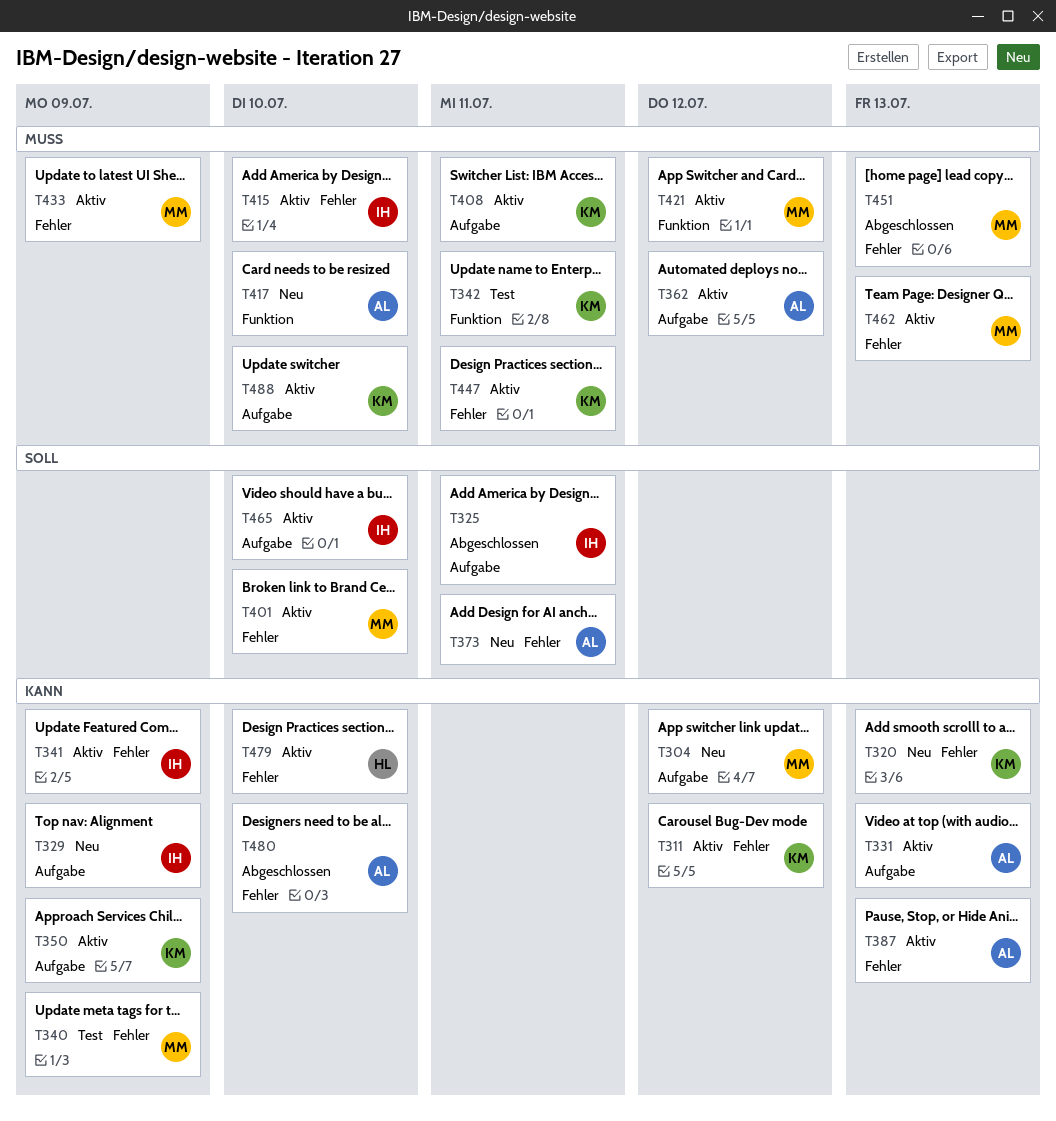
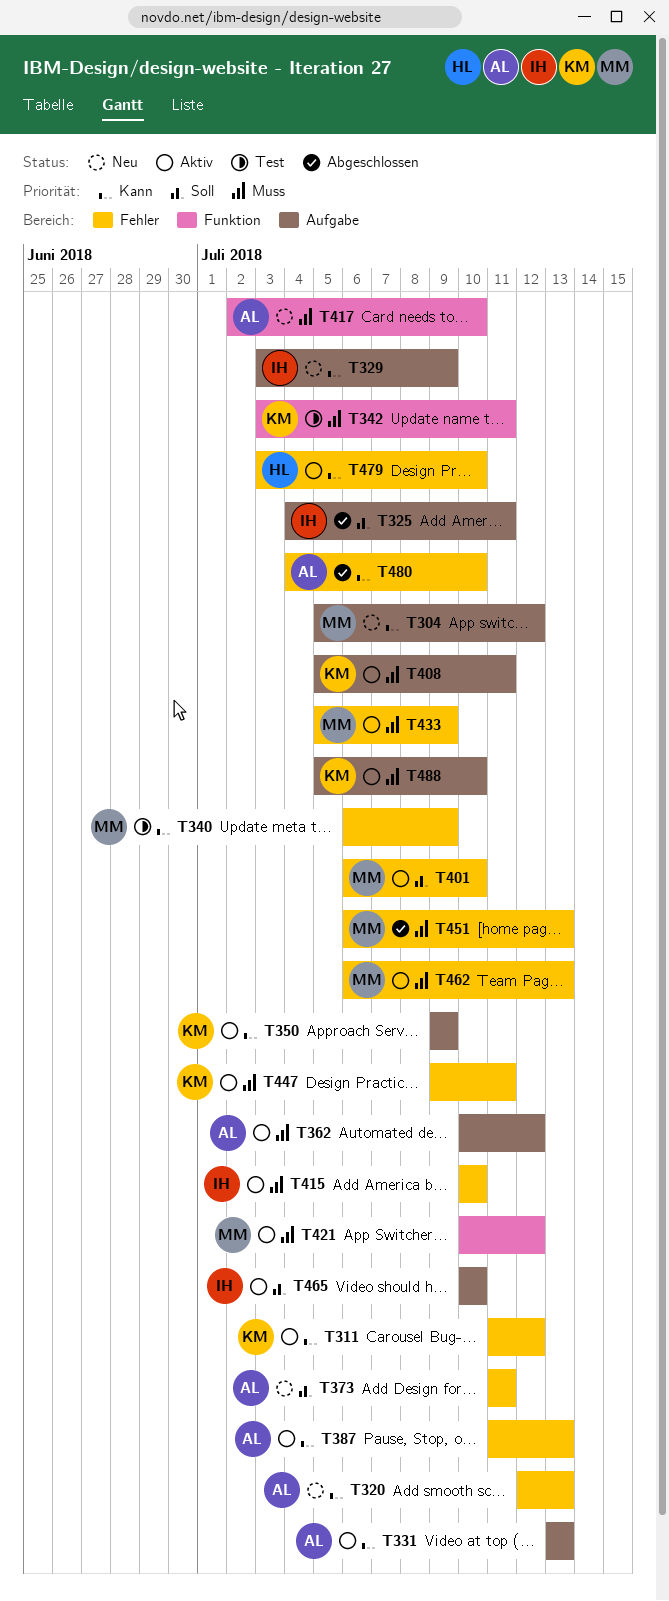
T320, owner: KM -> AL
T341: present -> none

